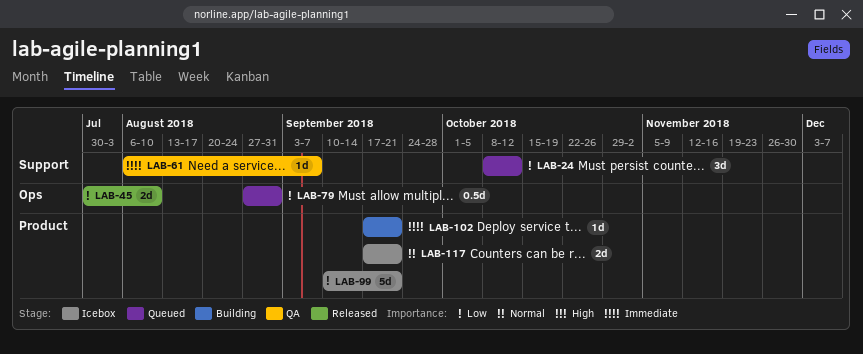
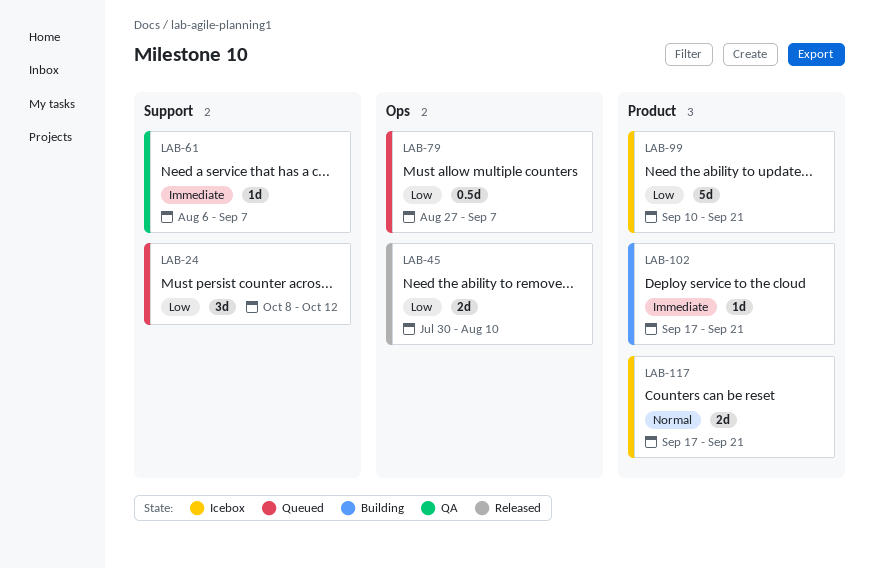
LAB-79, due: Aug 31 -> Sep 7

